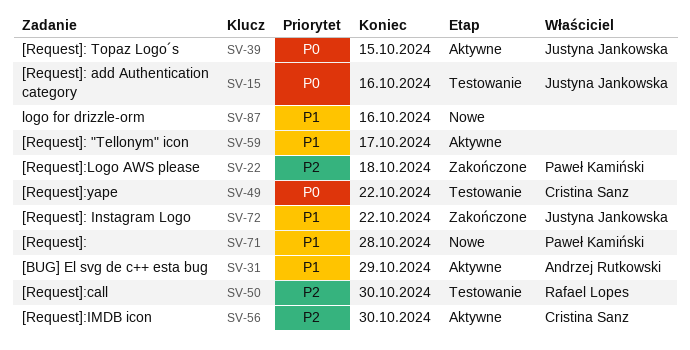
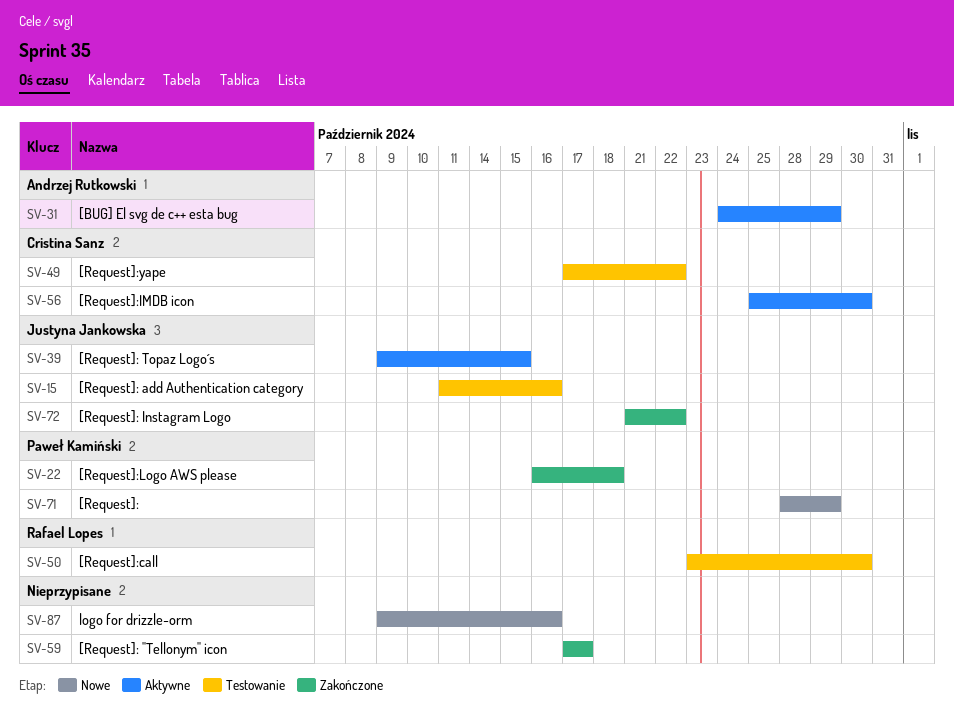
SV-59, status: Aktywne -> Zakończone
SV-71, due: Oct 28 -> Oct 29

